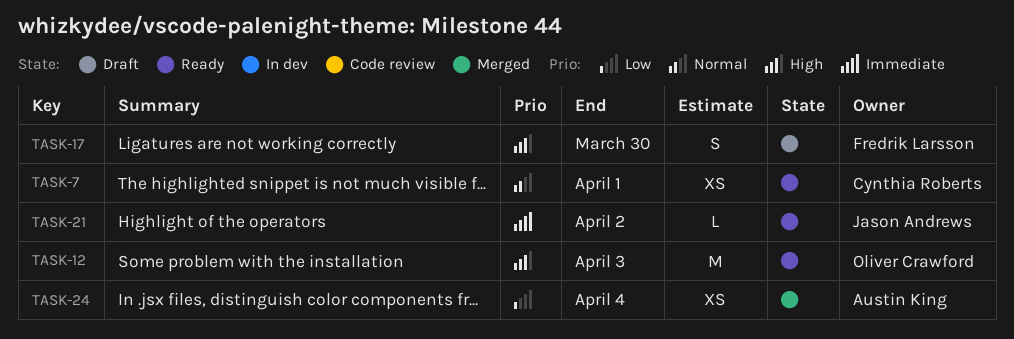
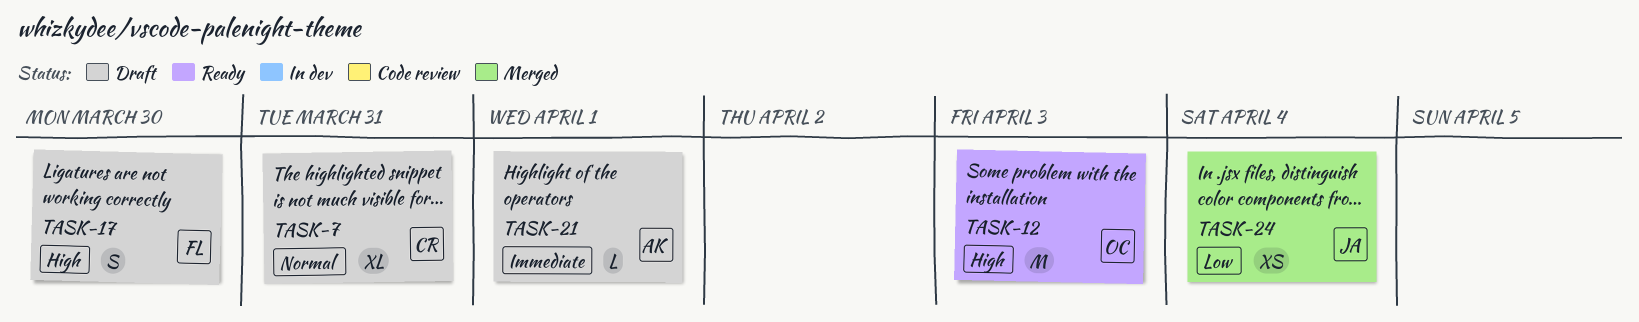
TASK-7, status: Ready -> Draft
TASK-7, estimate: XS -> XL
TASK-7, due: Apr 1 -> Mar 31
TASK-21, status: Ready -> Draft
TASK-21, owner: Jason Andrews -> Austin King
TASK-21, due: Apr 2 -> Apr 1
TASK-24, owner: Austin King -> Jason Andrews

